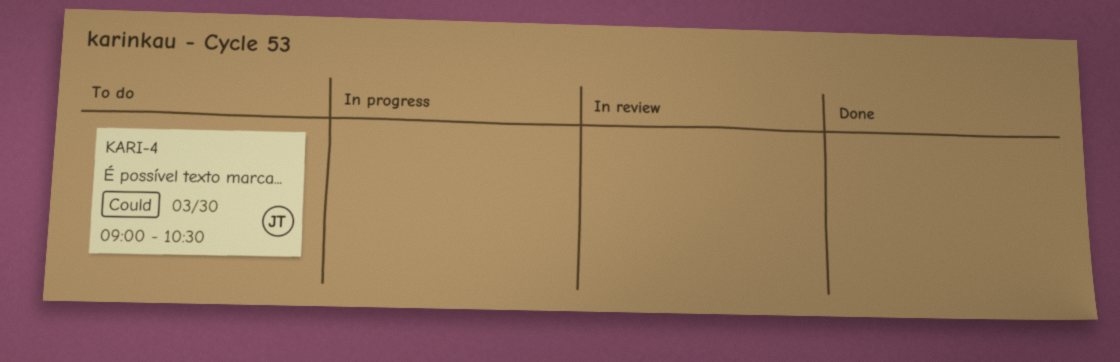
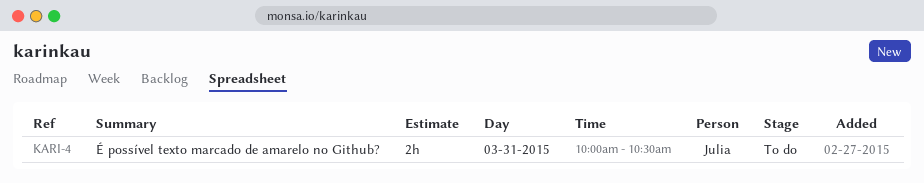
KARI-4, day: Mar 30 -> Mar 31
KARI-4, begins: 09:00 -> 10:00

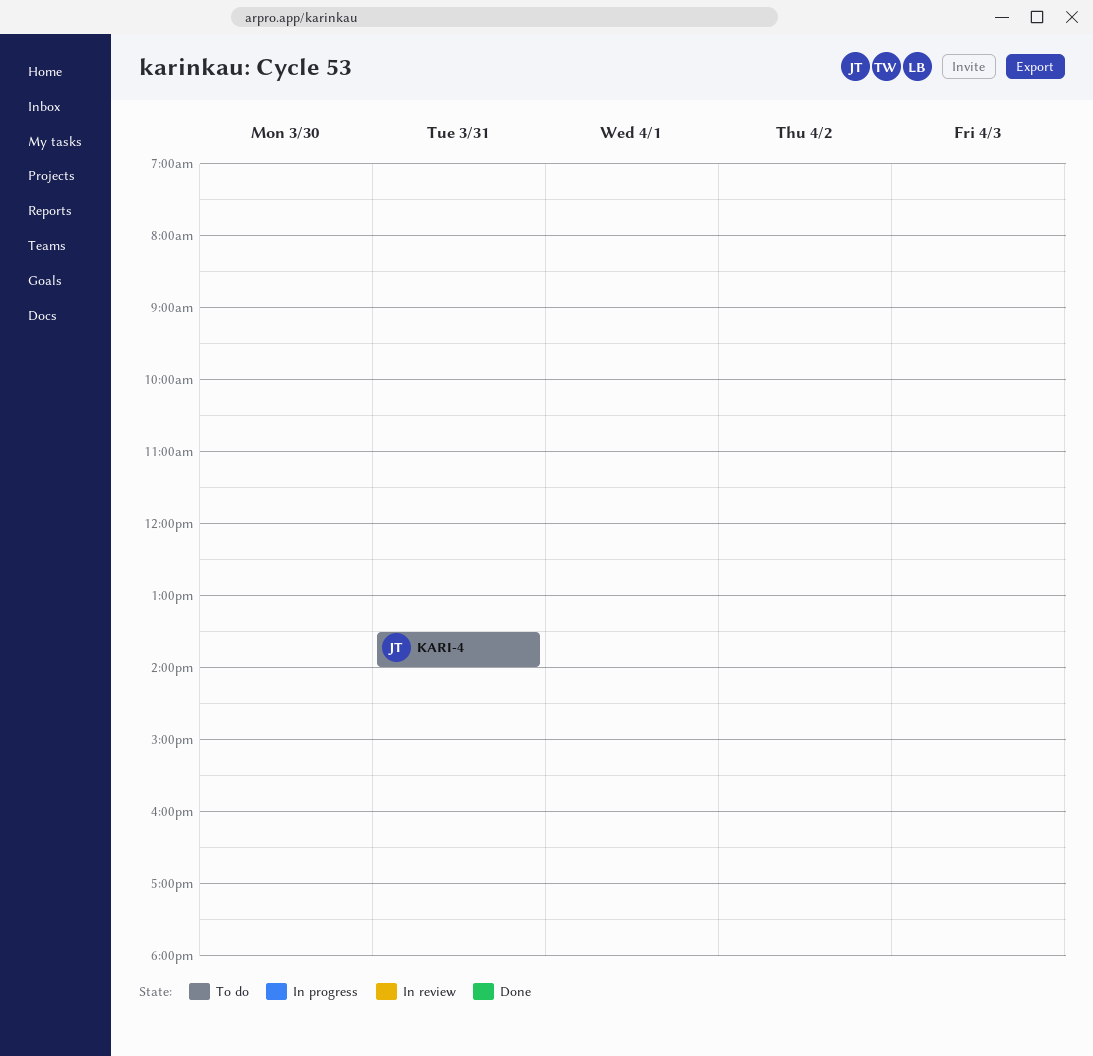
KARI-4, begins: 10:00 -> 13:30
KARI-4, ends: 10:30 -> 14:00

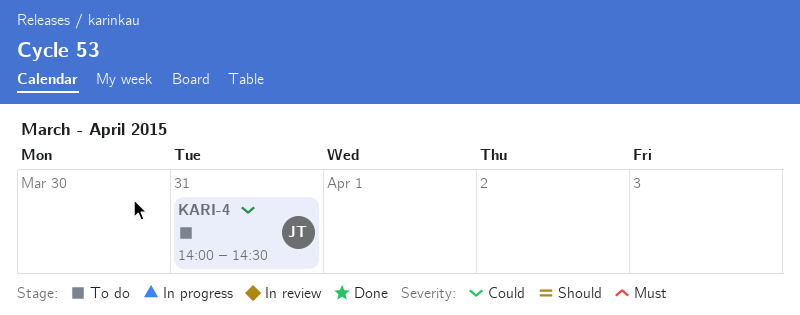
KARI-4, begins: 13:30 -> 14:00
KARI-4, ends: 14:00 -> 14:30

